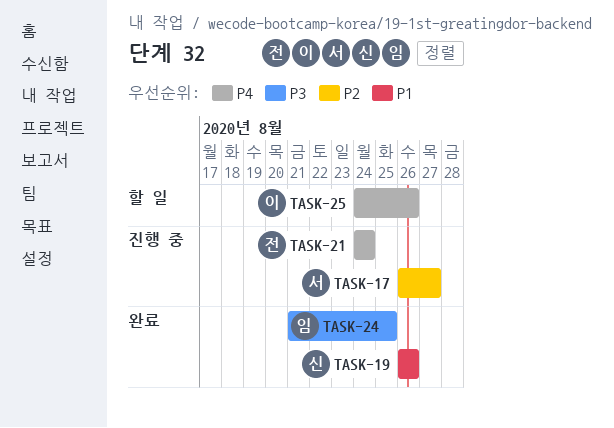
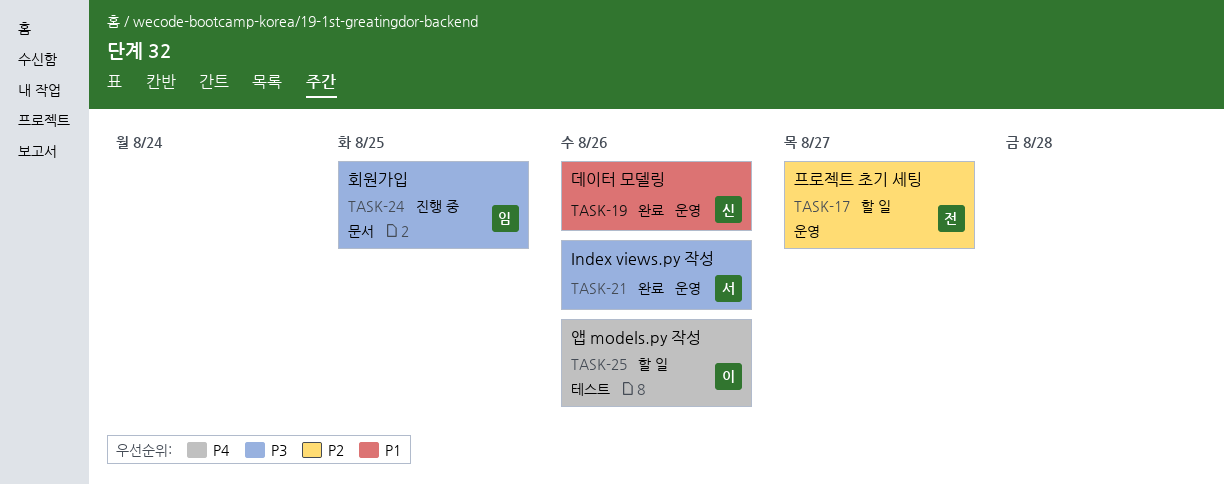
TASK-17, status: 진행 중 -> 할 일
TASK-17, owner: 서 -> 전
TASK-21, status: 진행 중 -> 완료
TASK-21, owner: 전 -> 서
TASK-21, priority: P4 -> P3
TASK-21, due: Aug 24 -> Aug 26
TASK-24, status: 완료 -> 진행 중

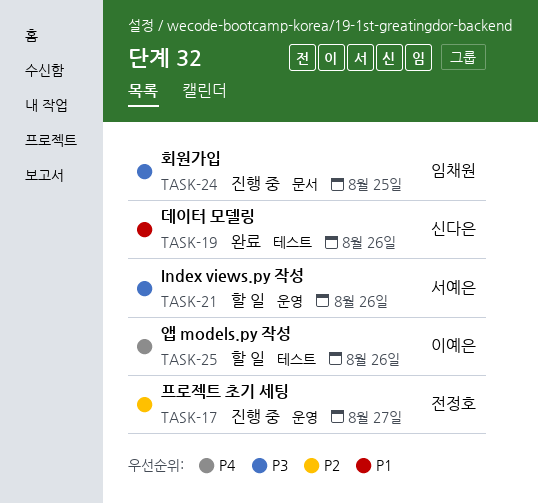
TASK-17, status: 할 일 -> 진행 중
TASK-19, label: 운영 -> 테스트
TASK-21, status: 완료 -> 할 일

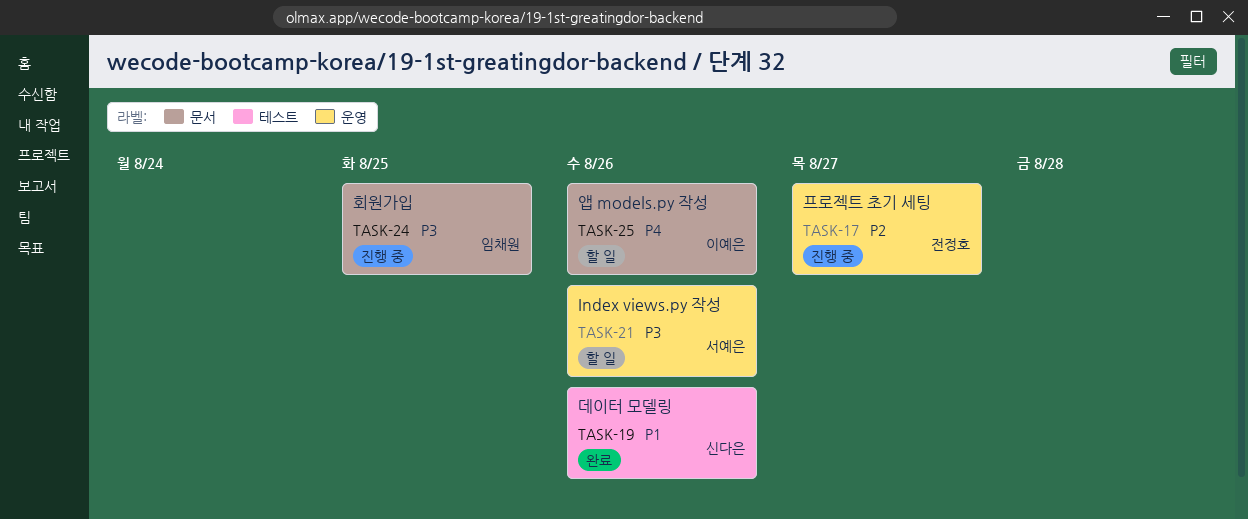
TASK-25, label: 테스트 -> 문서

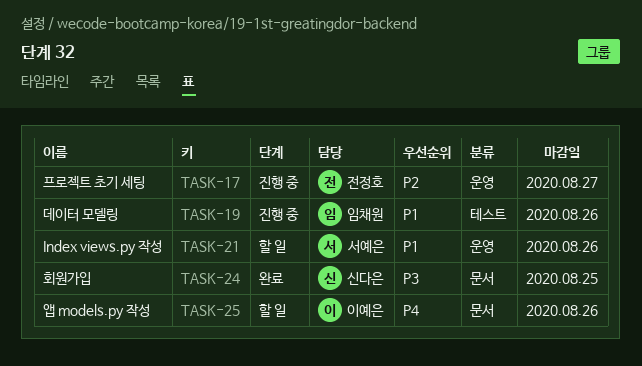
TASK-19, status: 완료 -> 진행 중
TASK-19, owner: 신다은 -> 임채원
TASK-21, priority: P3 -> P1
TASK-24, status: 진행 중 -> 완료
TASK-24, owner: 임채원 -> 신다은

